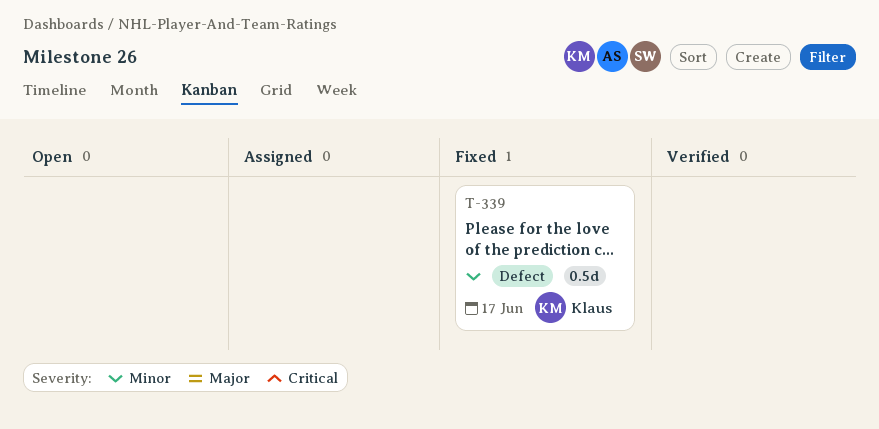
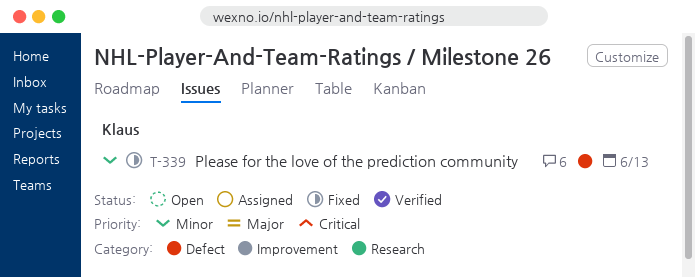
T-339, due: Jun 17 -> Jun 13

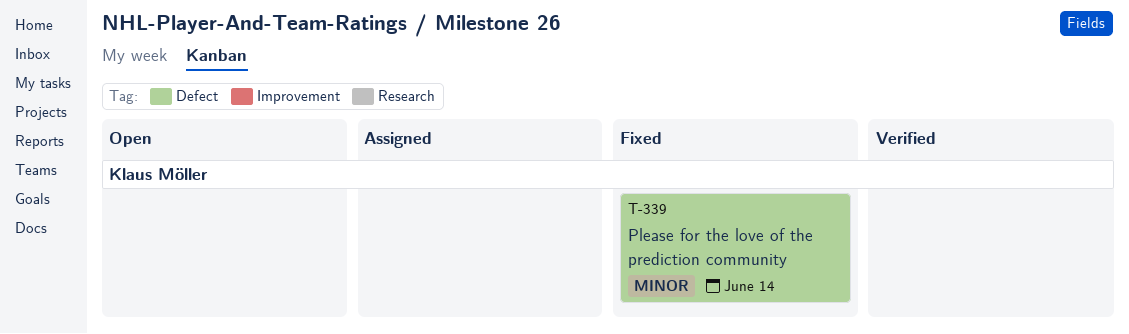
T-339, due: Jun 13 -> Jun 14

